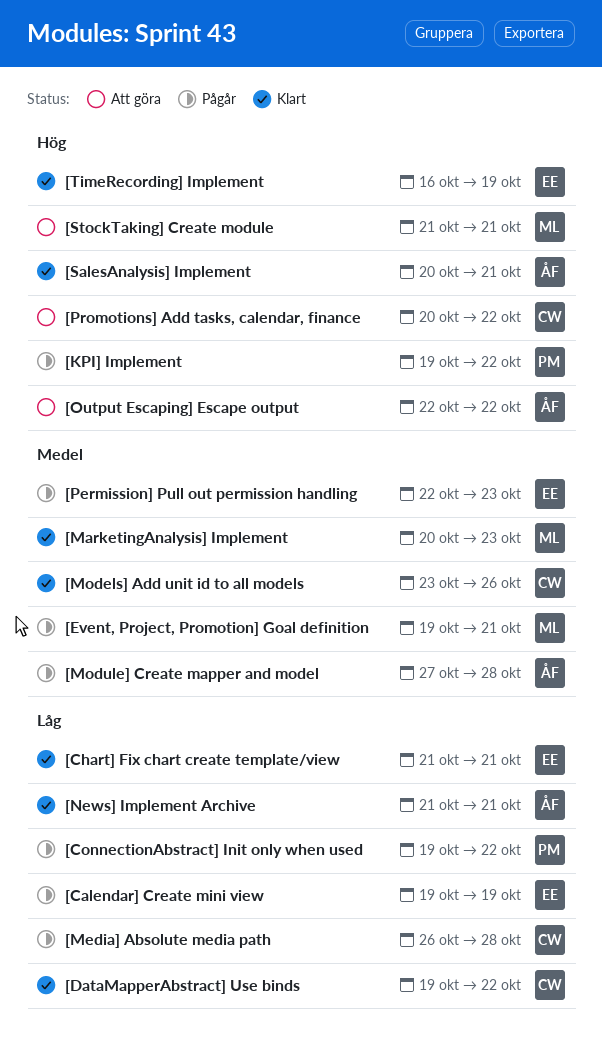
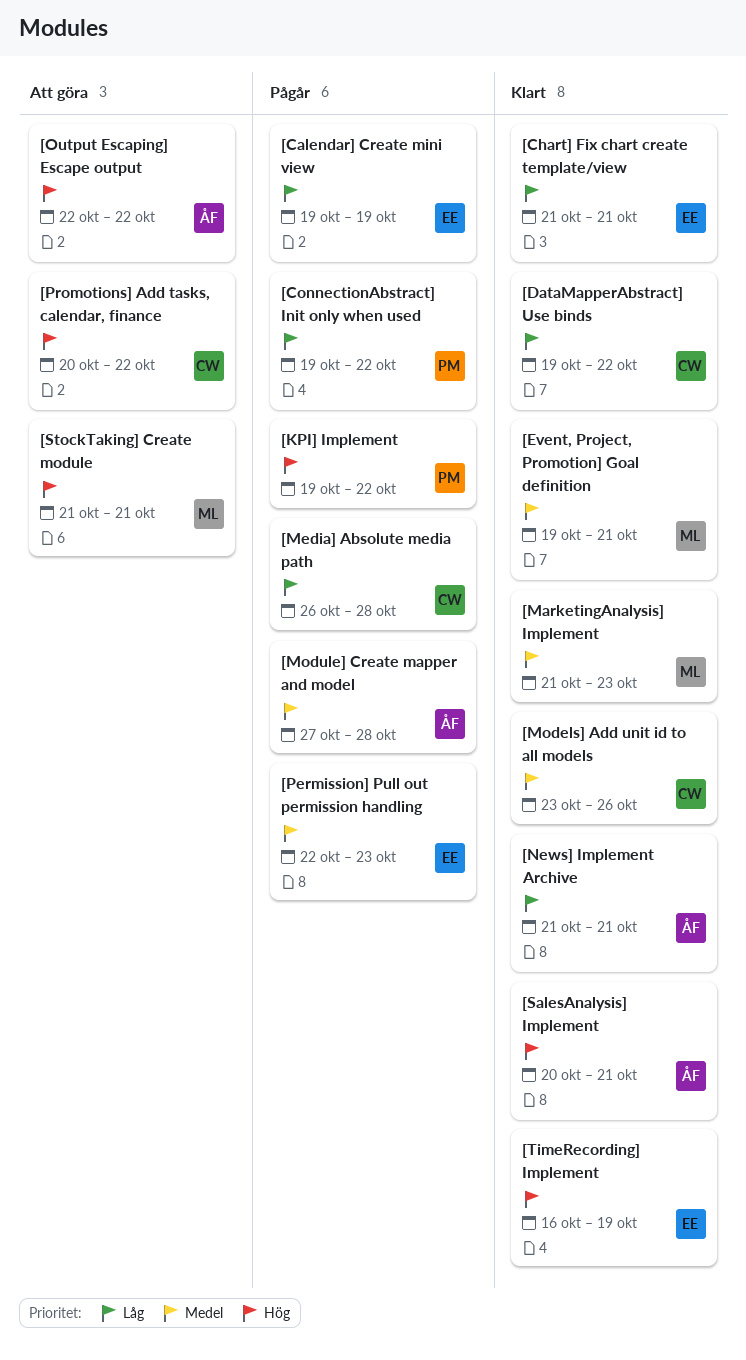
[Event, Project, Promotion] Goal definition, status: Pågår -> Klart
[MarketingAnalysis] Implement, start: Oct 20 -> Oct 21

